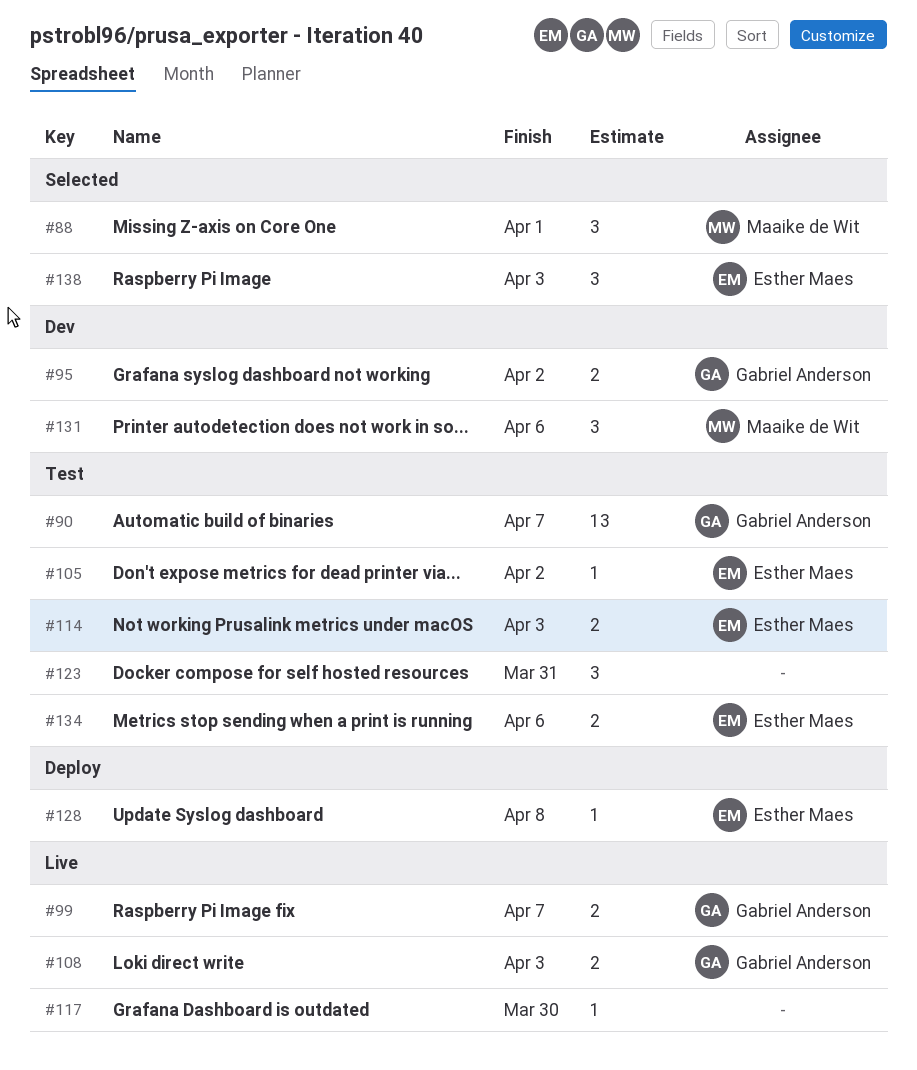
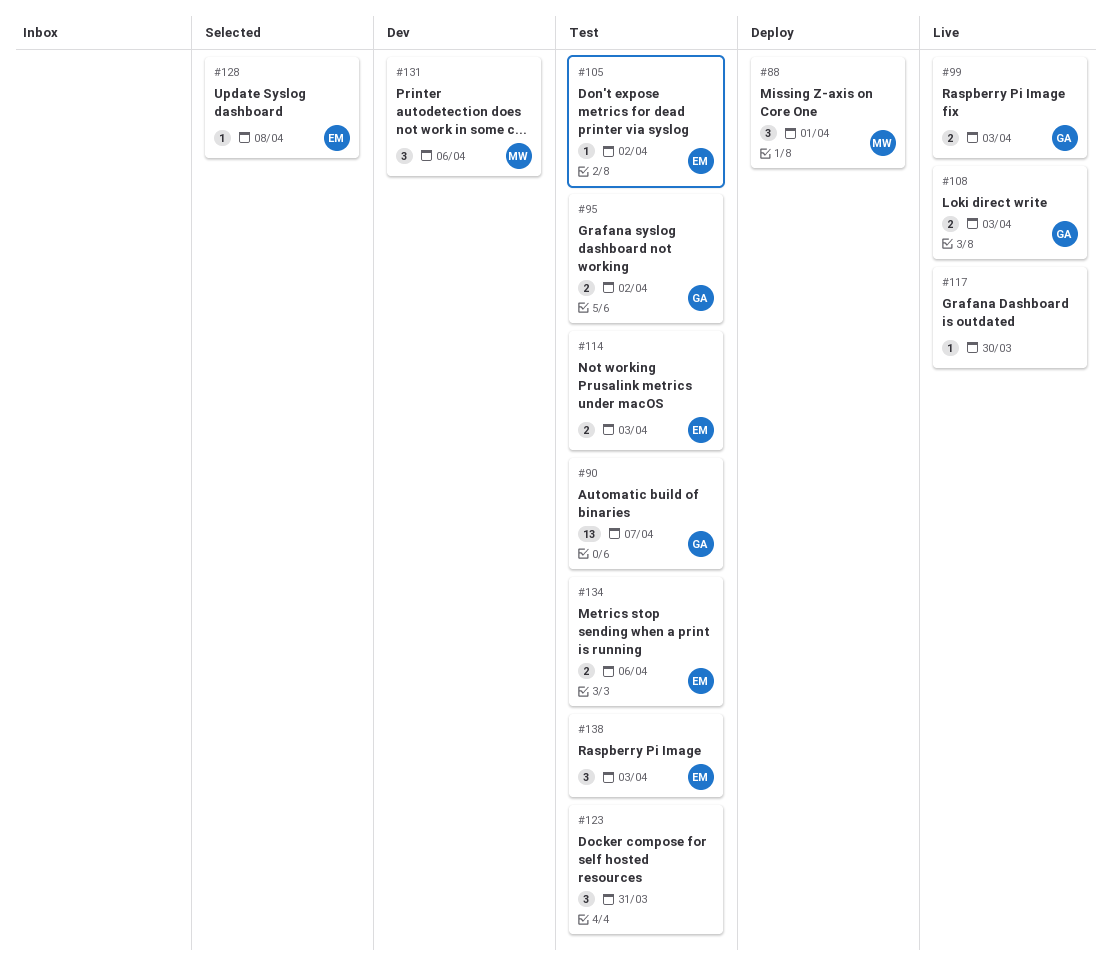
#88, status: Selected -> Deploy
#95, status: Dev -> Test
#99, due: Apr 7 -> Apr 3
#128, status: Deploy -> Selected
#138, status: Selected -> Test

